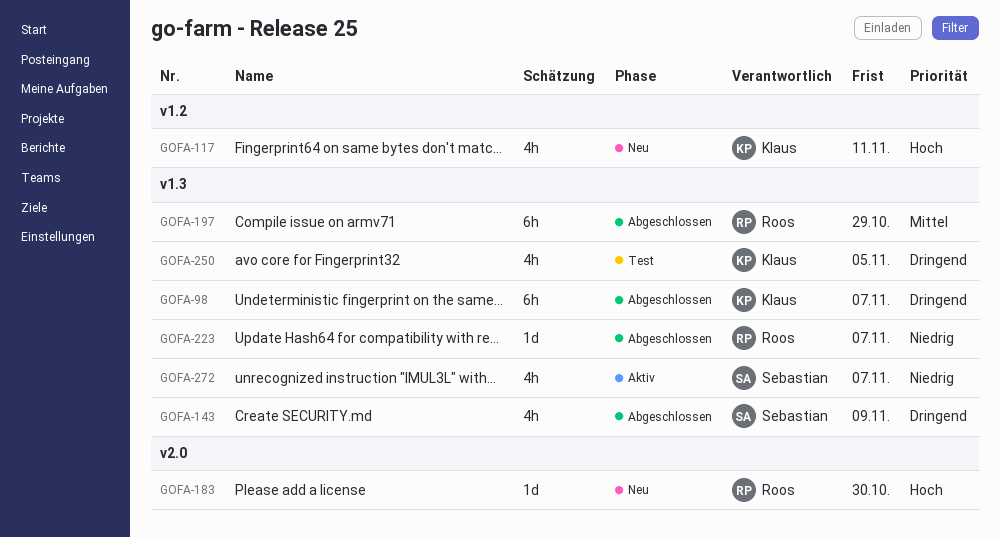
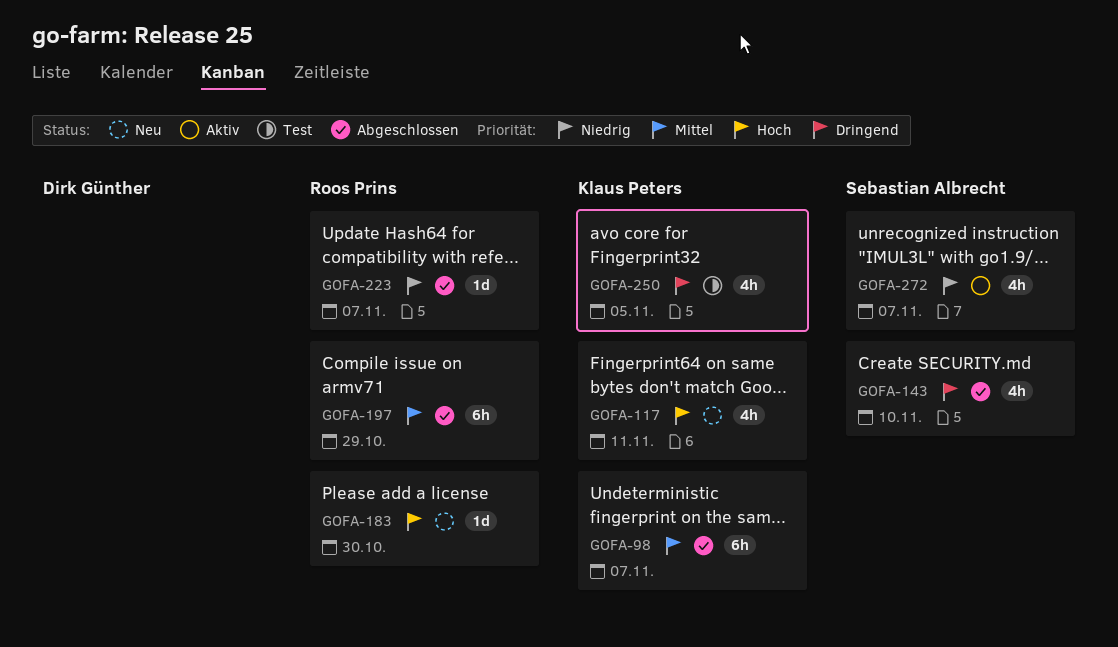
GOFA-98, priority: Dringend -> Mittel
GOFA-143, due: Nov 9 -> Nov 10

